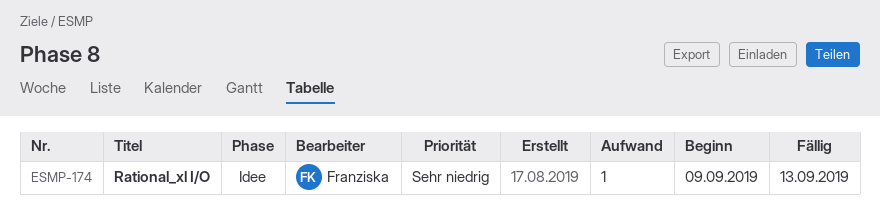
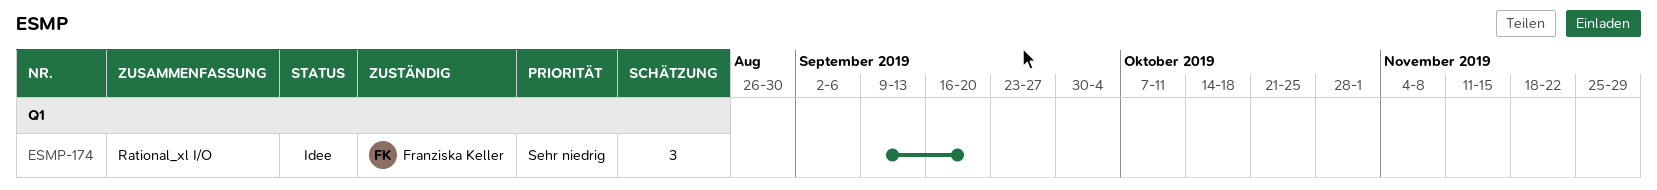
ESMP-174, estimate: 1 -> 3
ESMP-174, due: Sep 13 -> Sep 20

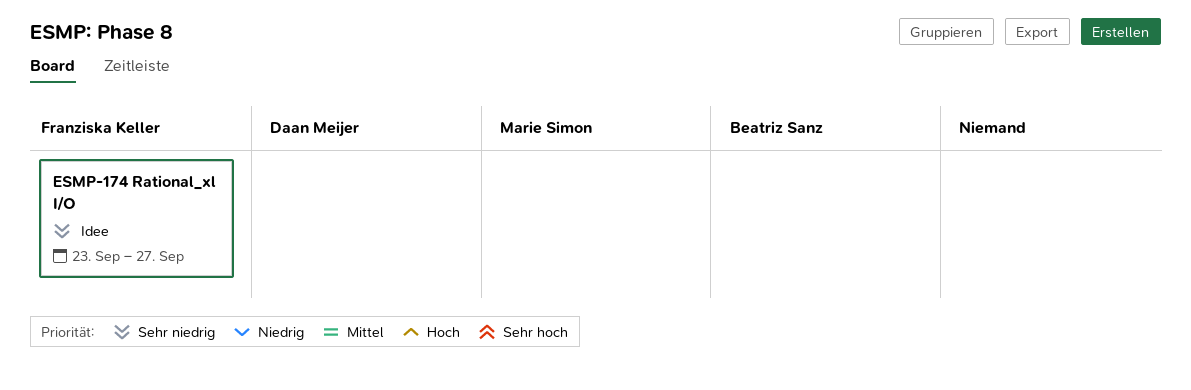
ESMP-174, start: Sep 9 -> Sep 23
ESMP-174, due: Sep 20 -> Sep 27

